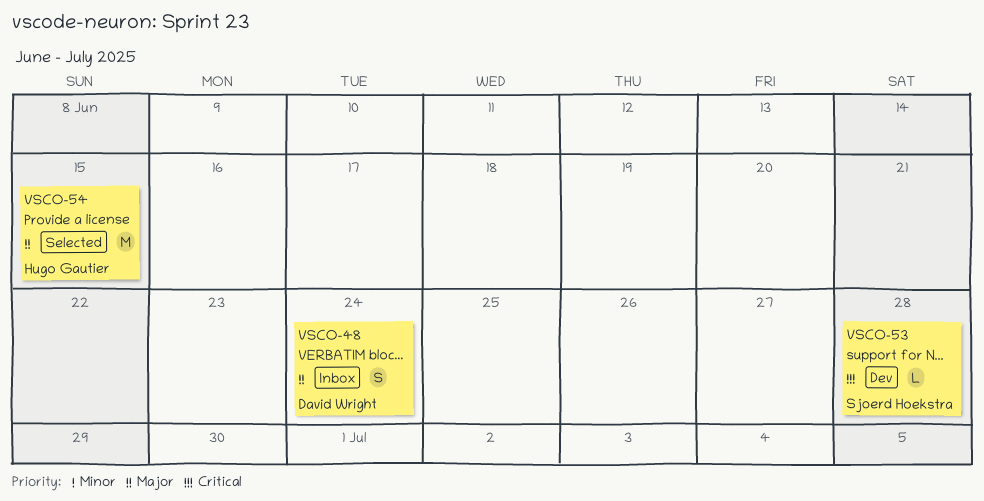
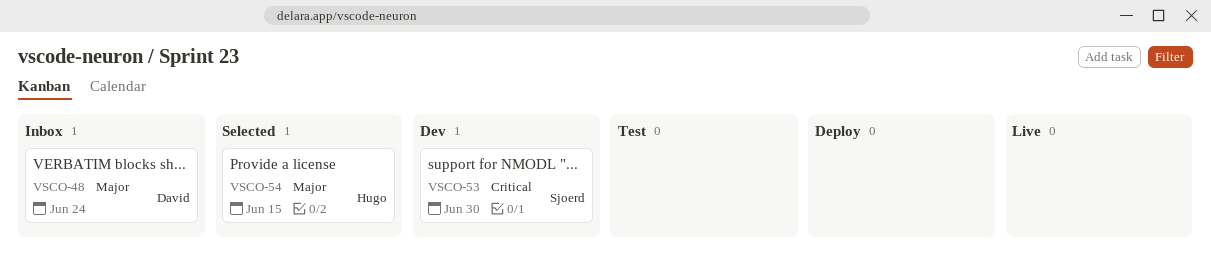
VSCO-53, due: Jun 28 -> Jun 30

